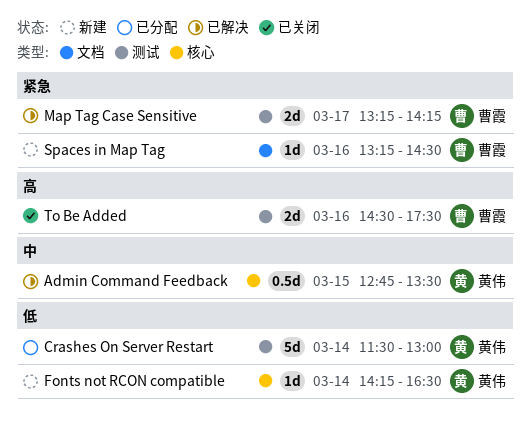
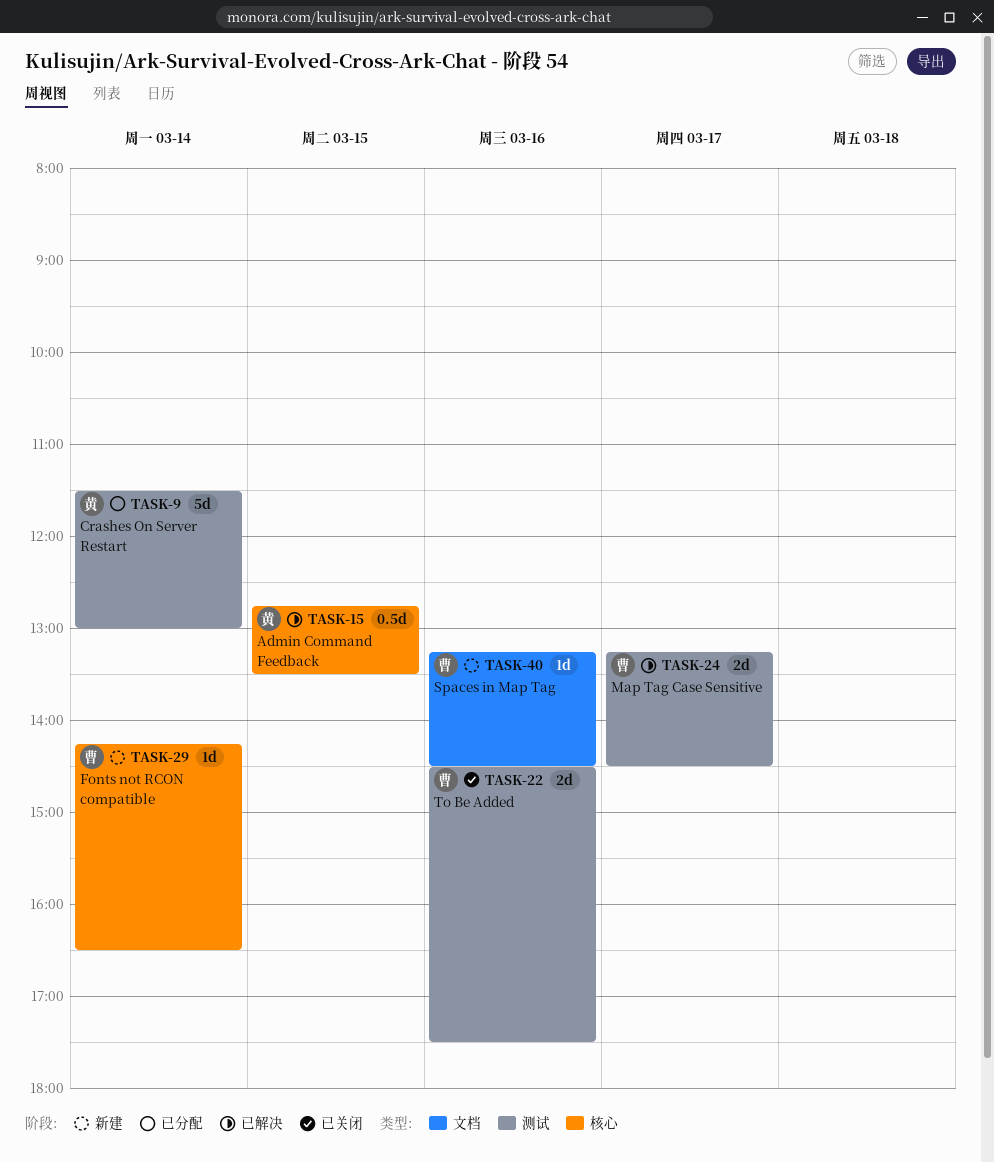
Fonts not RCON compatible, owner: 黄伟 -> 曹霞
Map Tag Case Sensitive, ends: 14:15 -> 14:30

